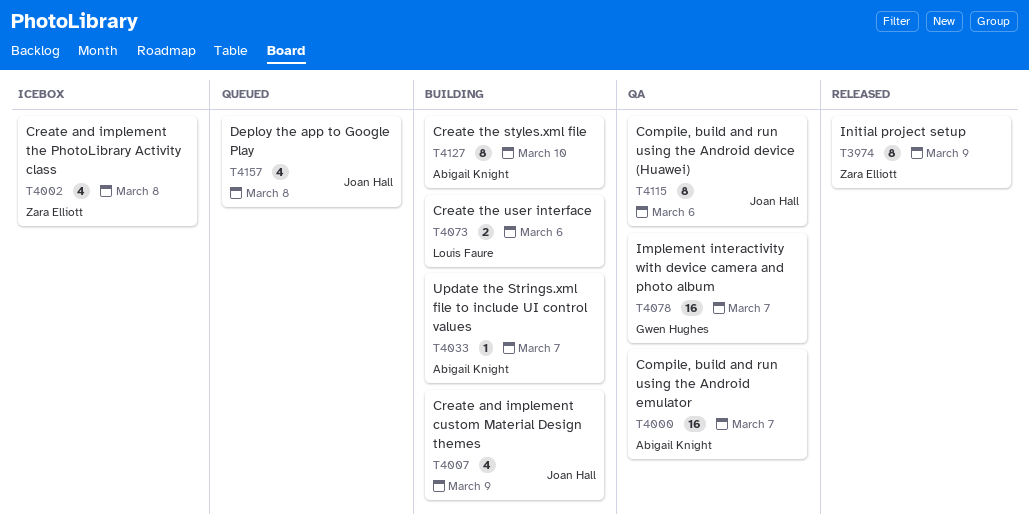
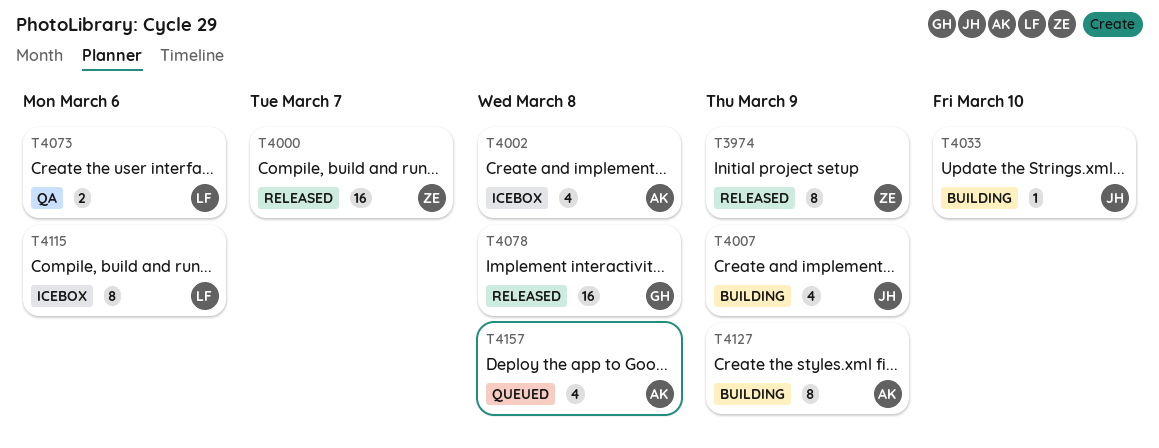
T4000, status: QA -> Released
T4000, owner: Abigail Knight -> Zara Elliott
T4002, owner: Zara Elliott -> Abigail Knight
T4033, owner: Abigail Knight -> Joan Hall
T4033, due: Mar 7 -> Mar 10
T4073, status: Building -> QA
T4078, status: QA -> Released
T4078, due: Mar 7 -> Mar 8
T4115, status: QA -> Icebox
T4115, owner: Joan Hall -> Louis Faure
T4127, due: Mar 10 -> Mar 9
T4157, owner: Joan Hall -> Abigail Knight

